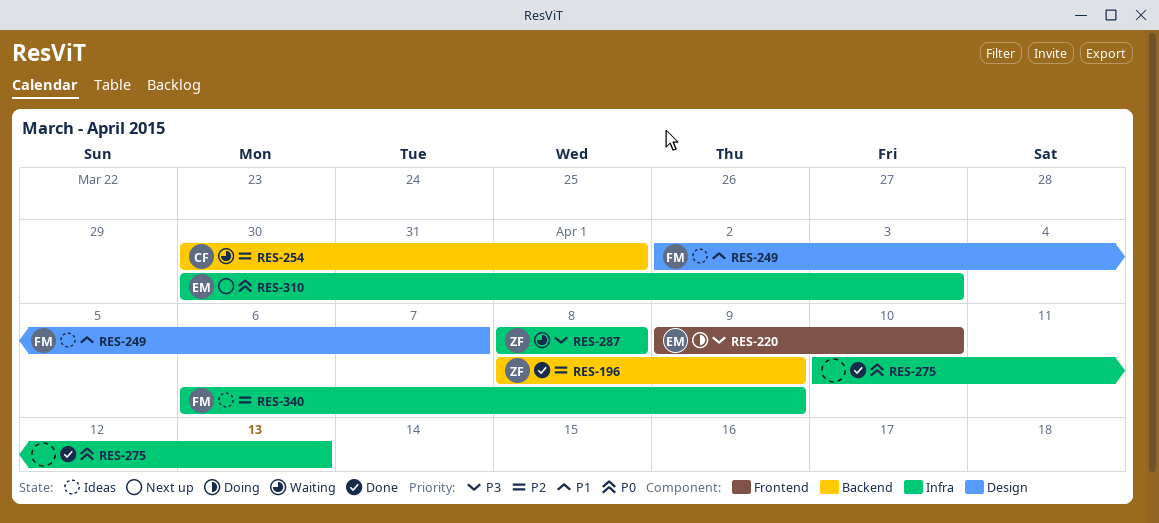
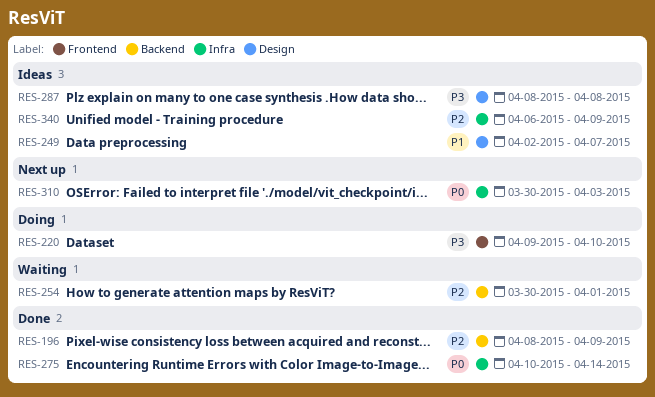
RES-275, due: Apr 13 -> Apr 14
RES-287, status: Waiting -> Ideas
RES-287, label: Infra -> Design

